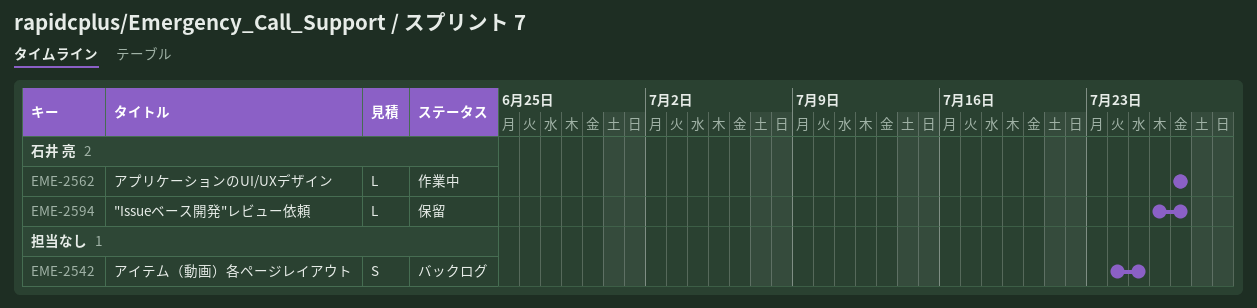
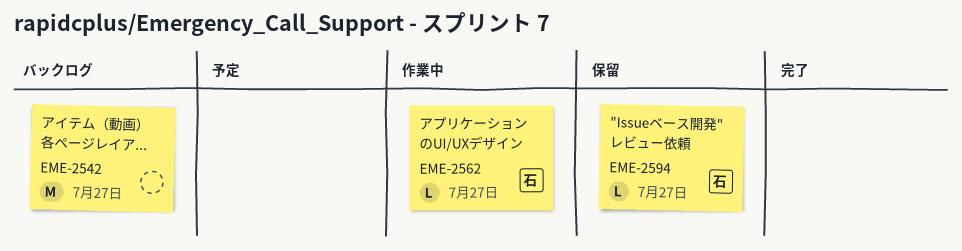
EME-2542, estimate: S -> M
EME-2542, due: Jul 25 -> Jul 27

